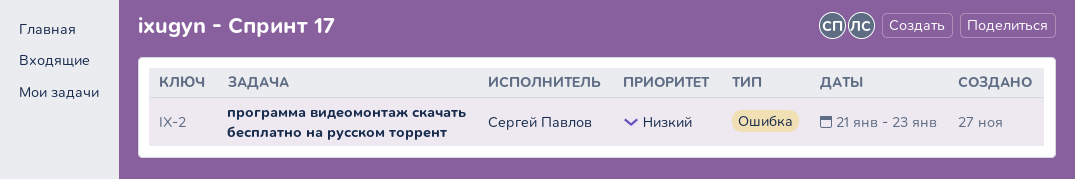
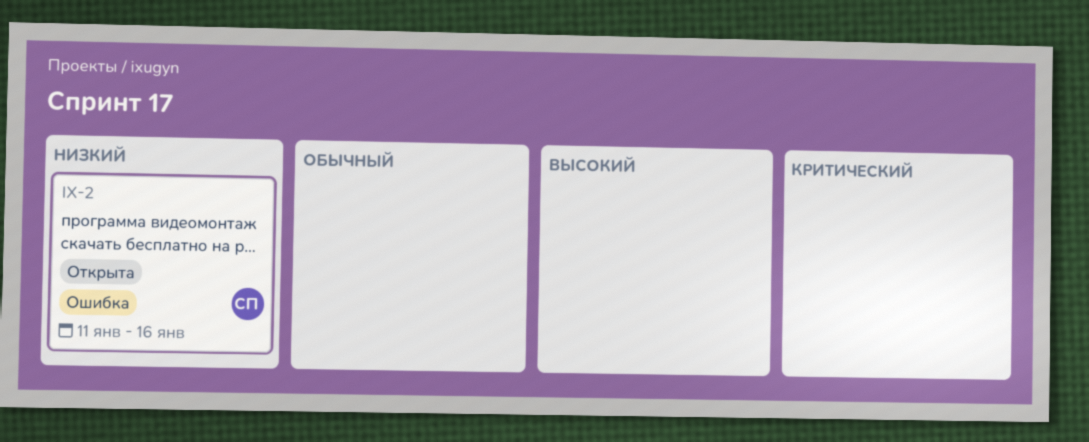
IX-2, start: Jan 21 -> Jan 11
IX-2, due: Jan 23 -> Jan 16

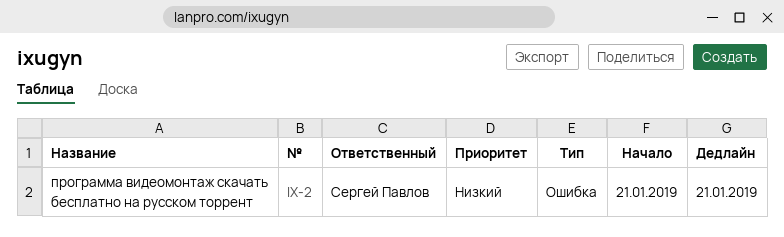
IX-2, start: Jan 11 -> Jan 21
IX-2, due: Jan 16 -> Jan 21

